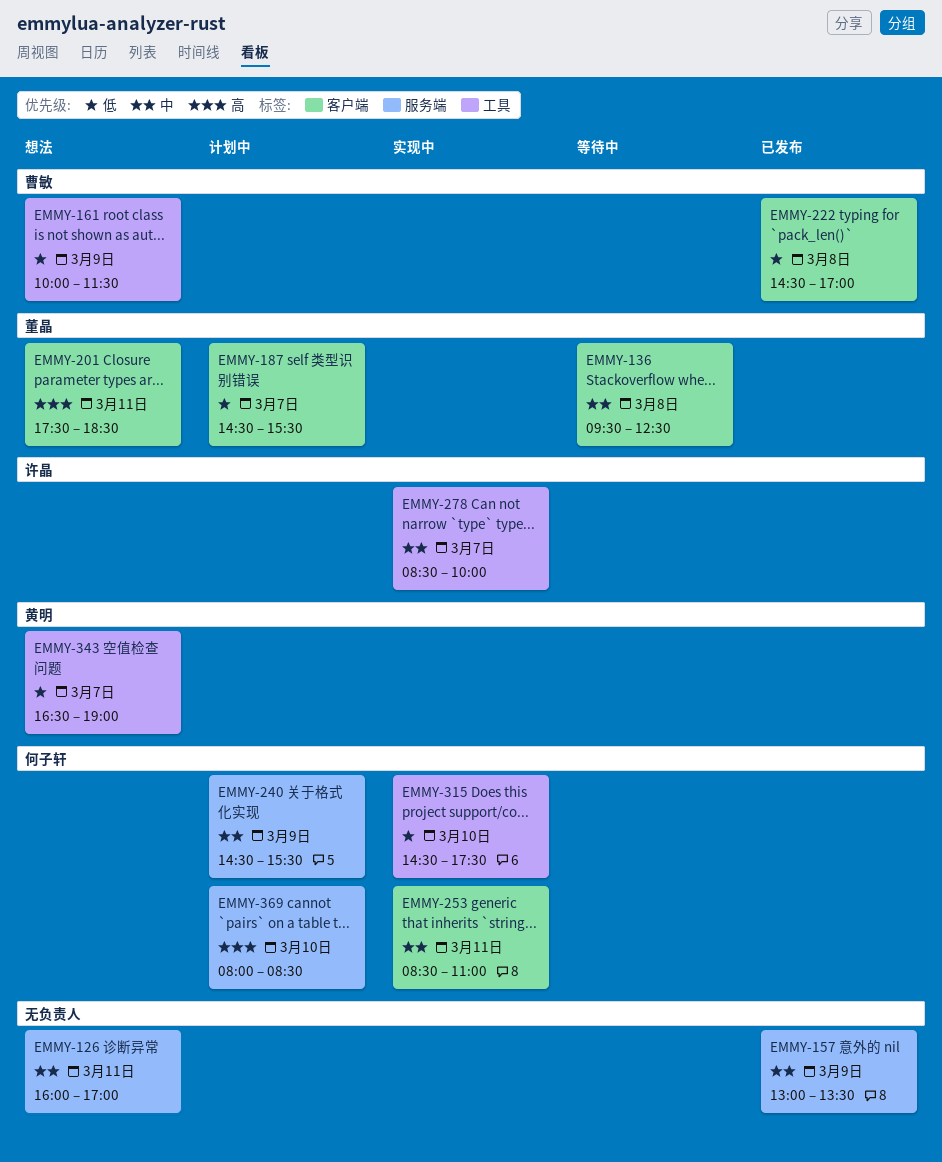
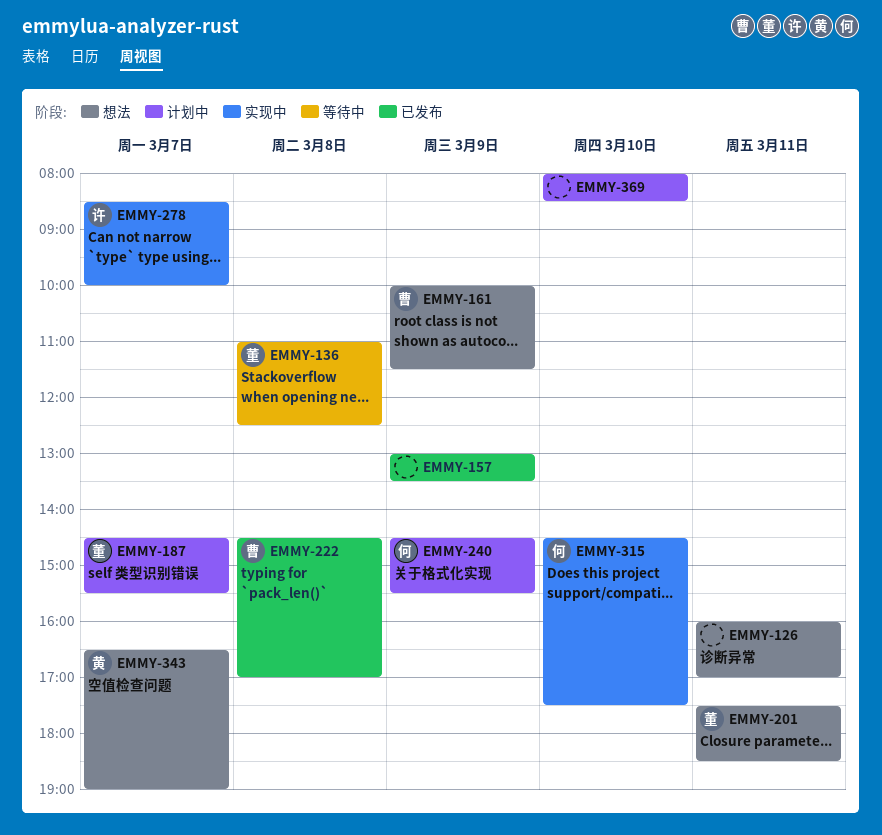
EMMY-136, begins: 09:30 -> 11:00
EMMY-253: present -> none
EMMY-369, owner: 何子轩 -> none

